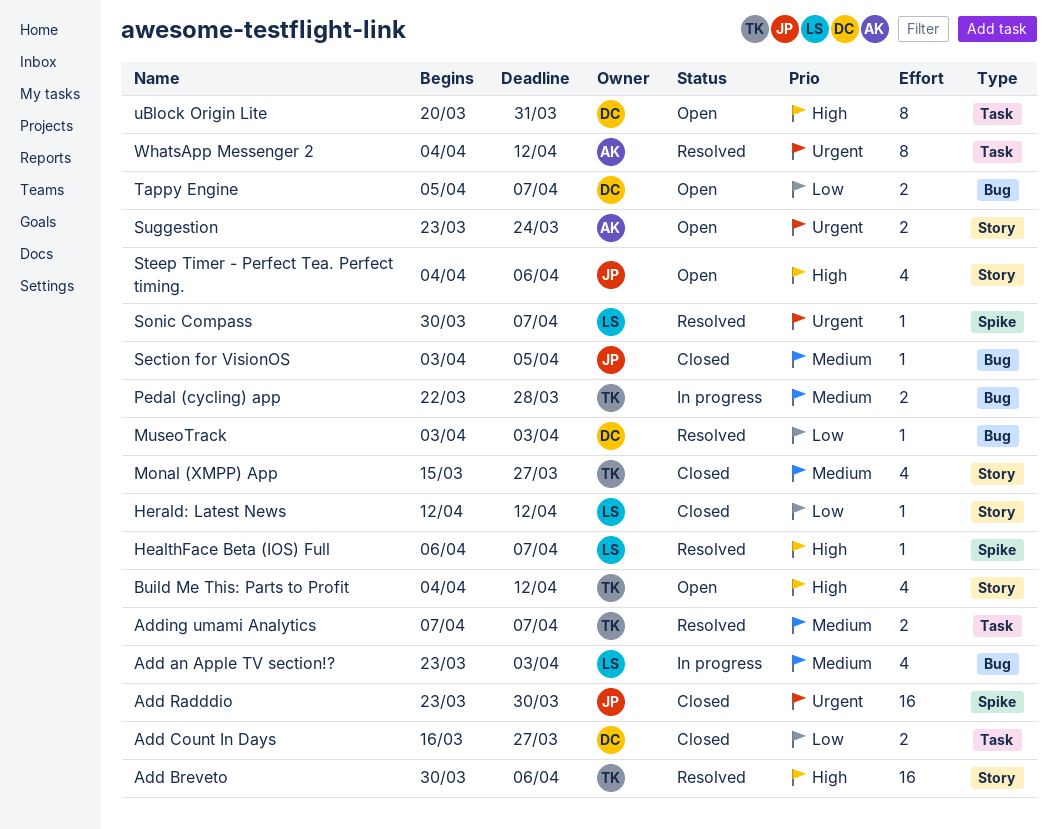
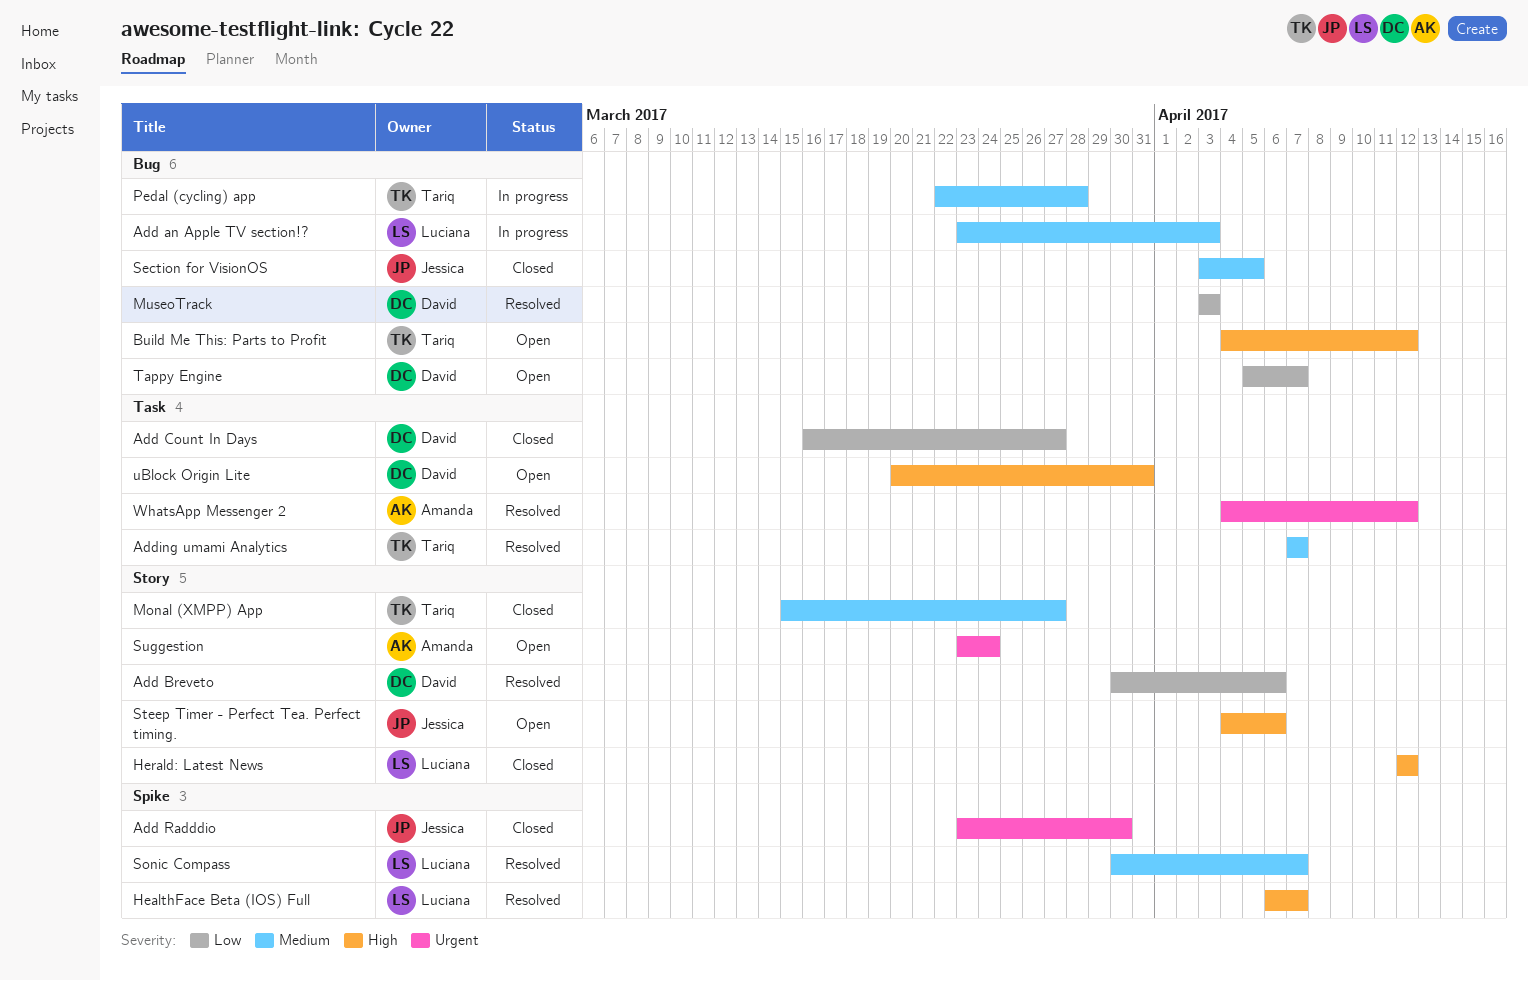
Add Breveto, owner: Tariq -> David
Add Breveto, priority: High -> Low
Build Me This: Parts to Profit, label: Story -> Bug
Herald: Latest News, priority: Low -> High
Sonic Compass, priority: Urgent -> Medium

